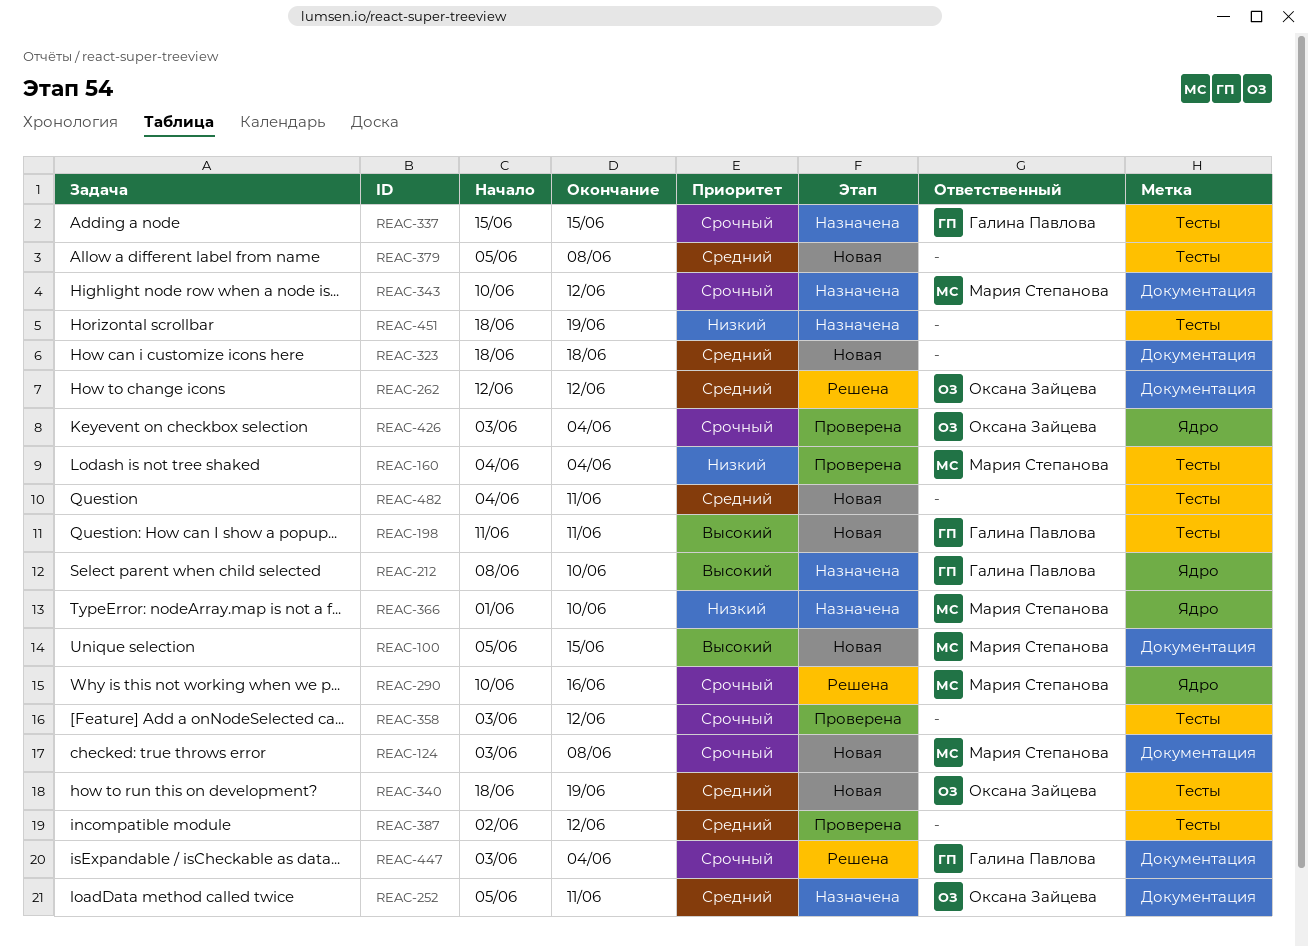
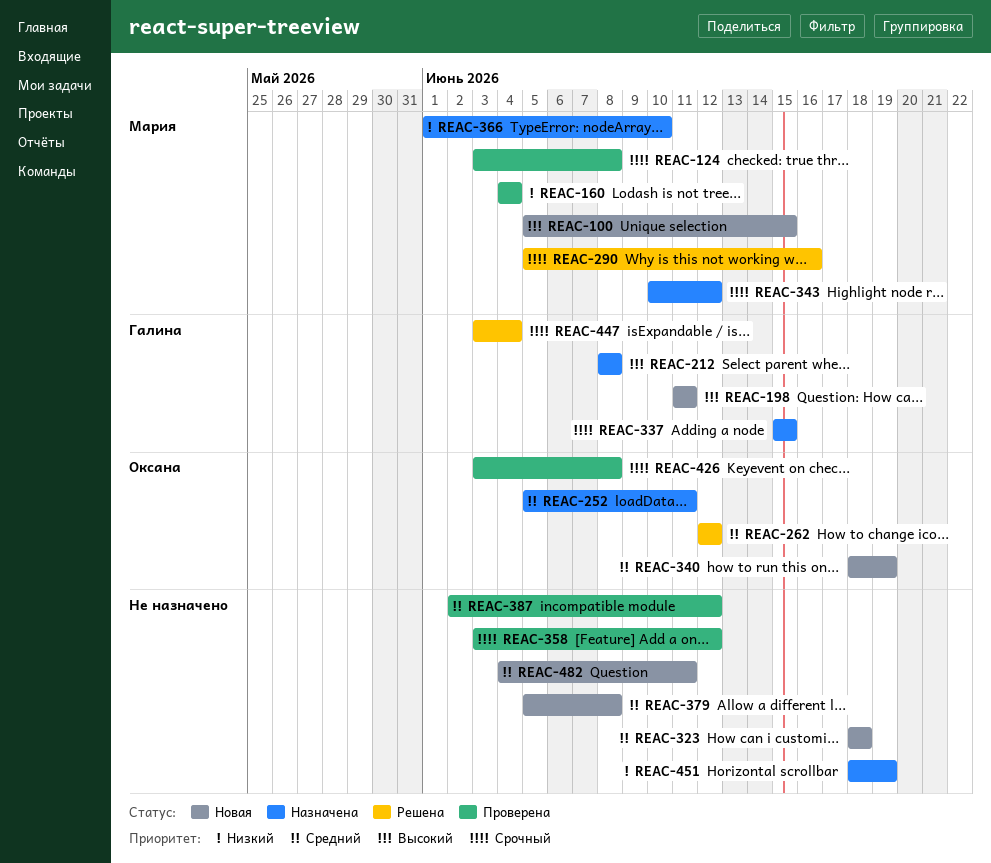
REAC-124, status: Новая -> Проверена
REAC-212, due: Jun 10 -> Jun 8
REAC-290, start: Jun 10 -> Jun 5
REAC-426, due: Jun 4 -> Jun 8

